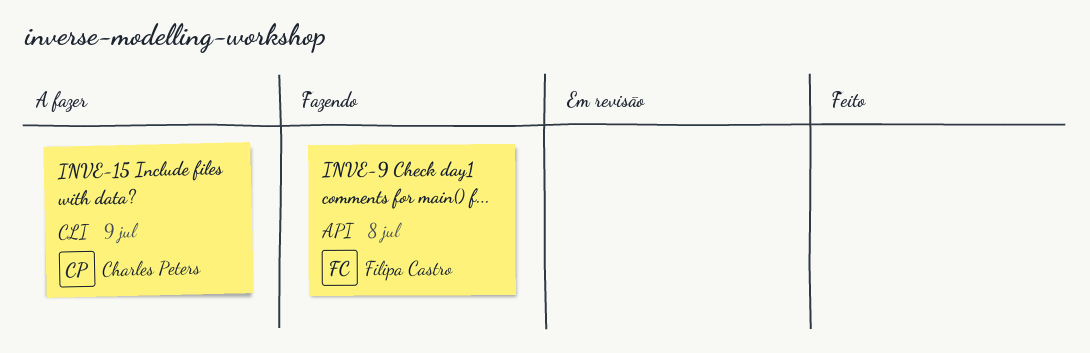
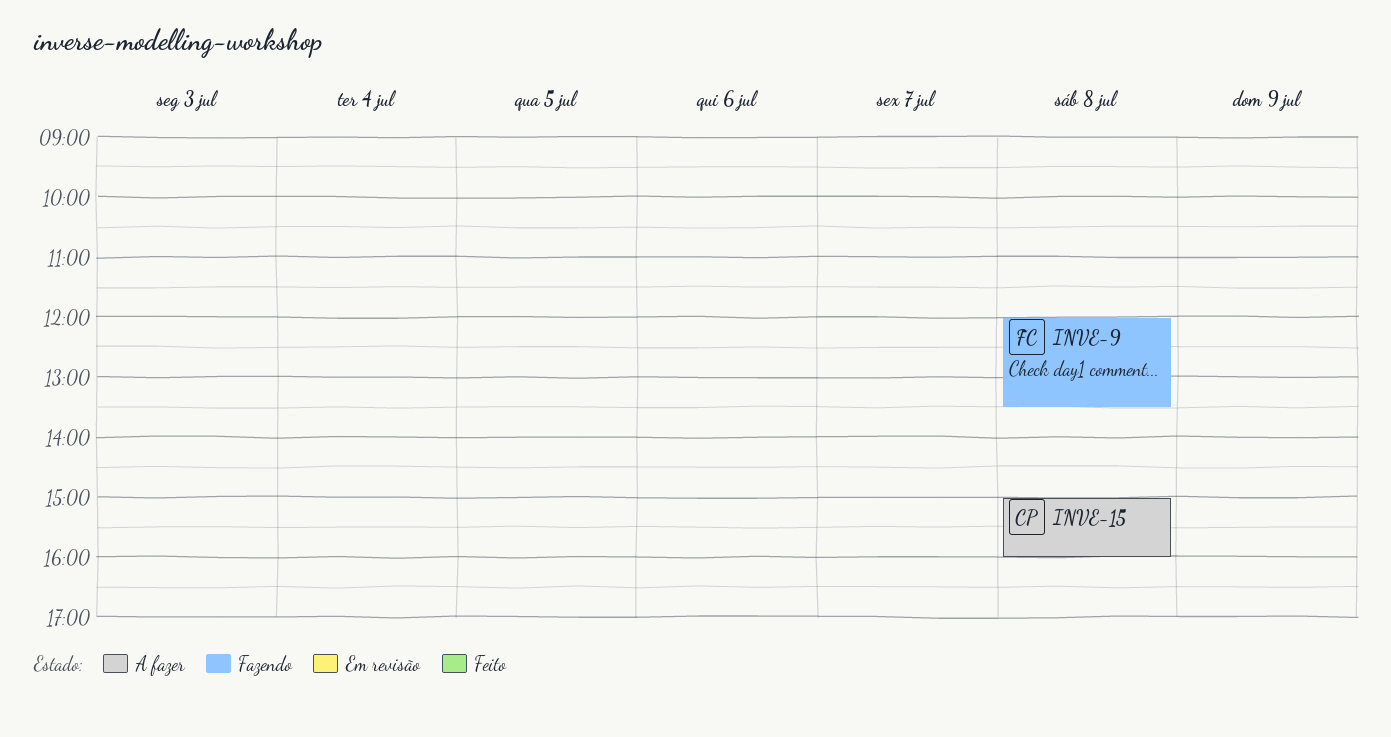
INVE-15, day: Jul 9 -> Jul 8

